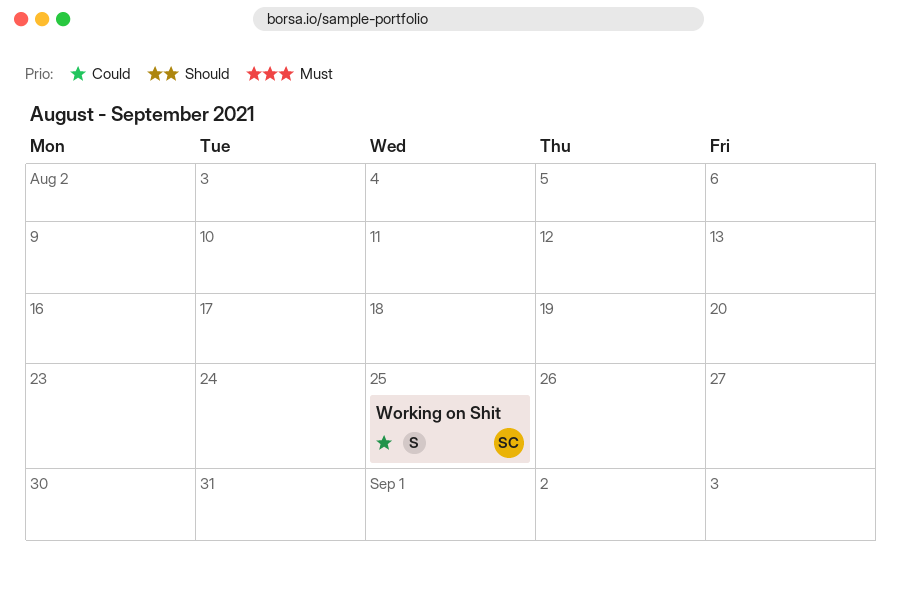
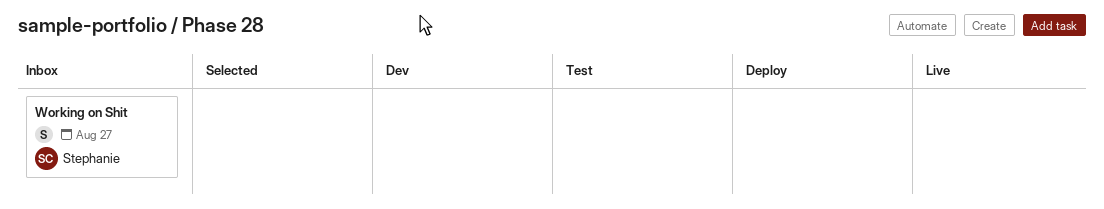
Working on Shit, due: Aug 25 -> Aug 27

